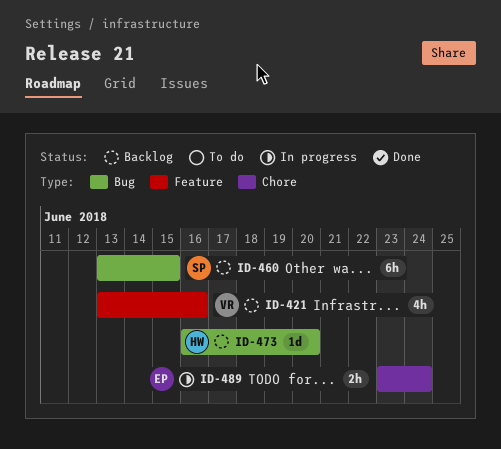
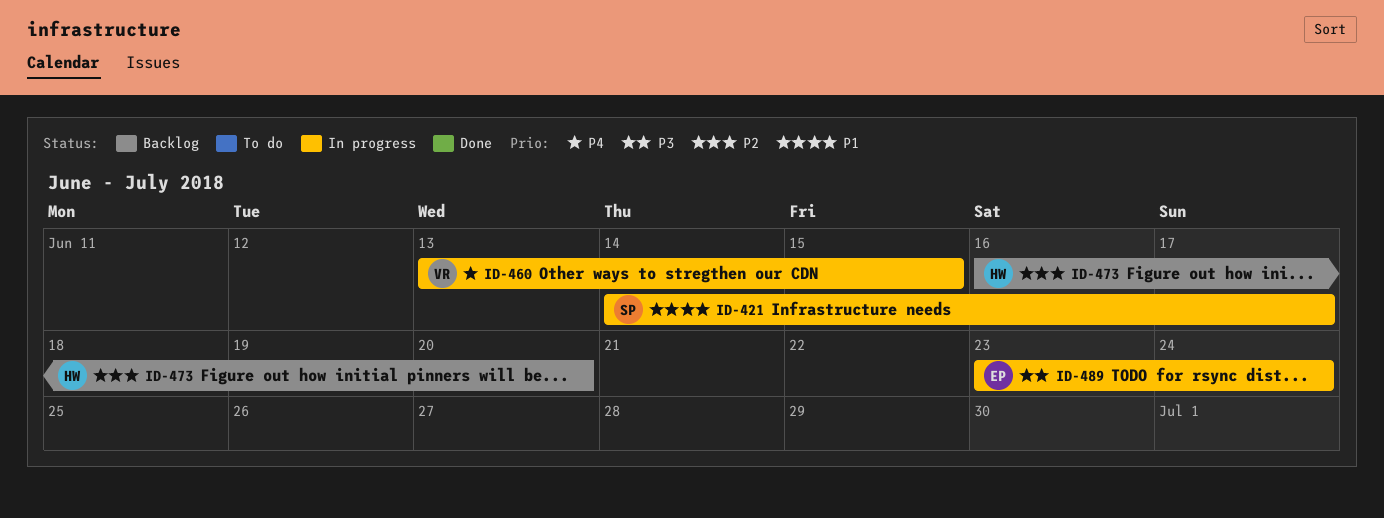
ID-421, status: Backlog -> In progress
ID-421, owner: VR -> SP
ID-421, start: Jun 13 -> Jun 14
ID-421, due: Jun 16 -> Jun 17
ID-460, status: Backlog -> In progress
ID-460, owner: SP -> VR

